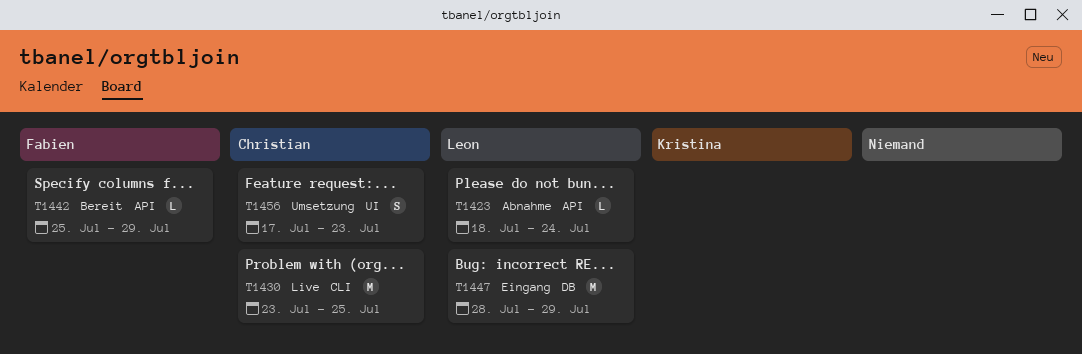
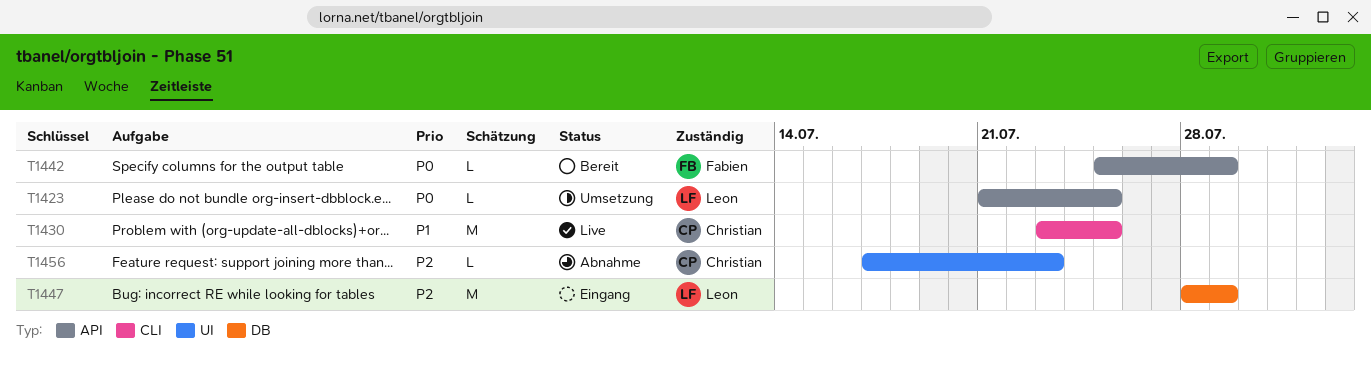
T1423, status: Abnahme -> Umsetzung
T1423, start: Jul 18 -> Jul 21
T1423, due: Jul 24 -> Jul 25
T1456, status: Umsetzung -> Abnahme
T1456, estimate: S -> L

